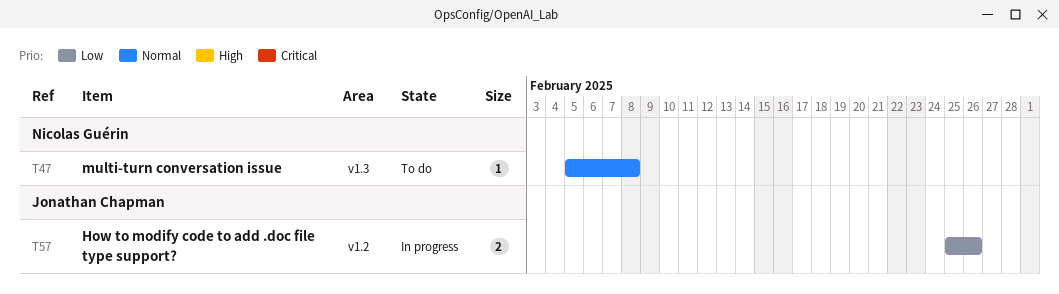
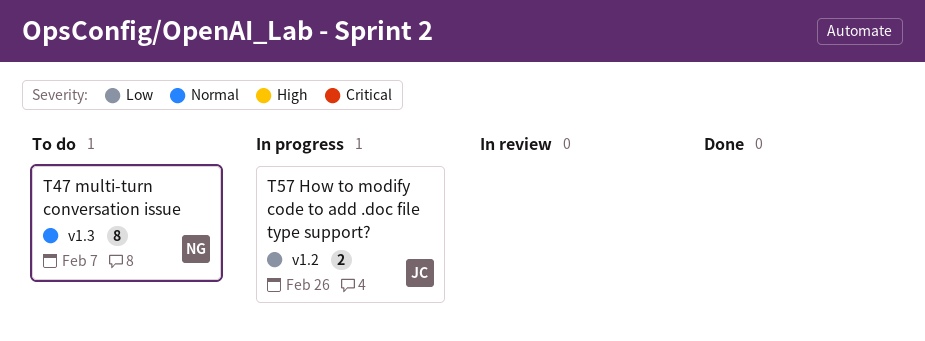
T47, estimate: 1 -> 8
T47, due: Feb 8 -> Feb 7

